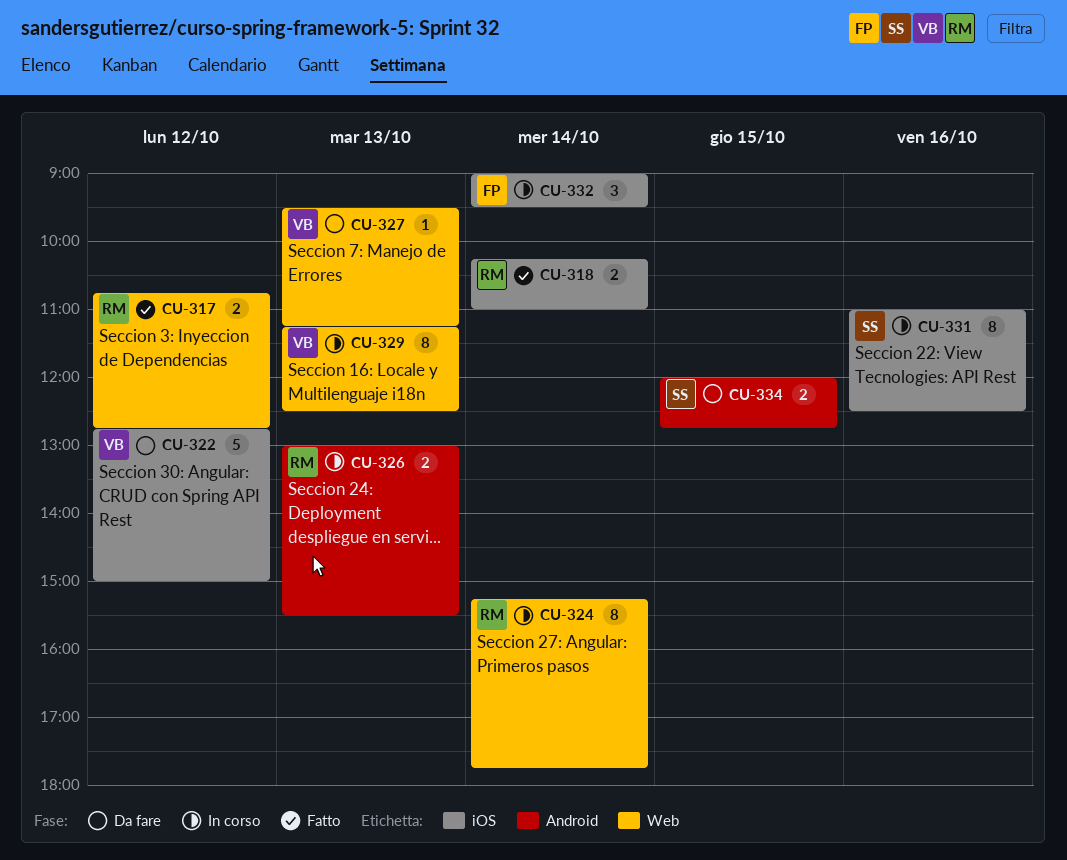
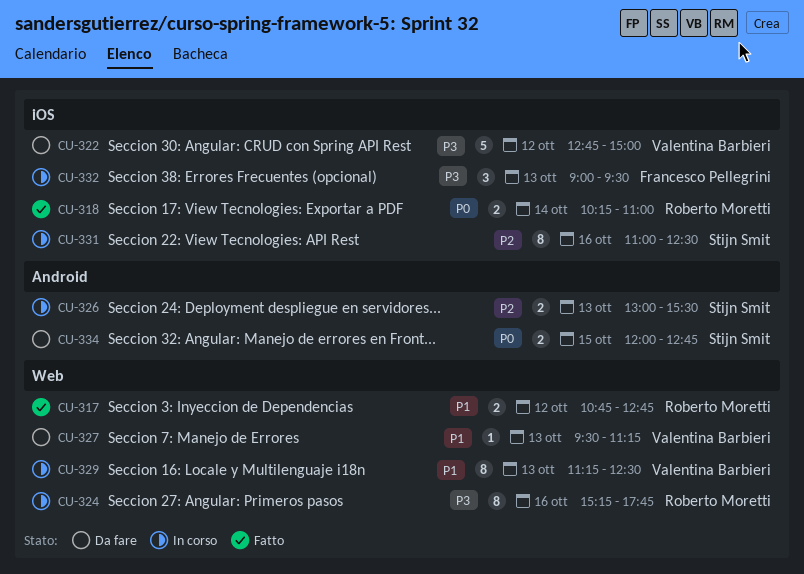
CU-324, day: Oct 14 -> Oct 16
CU-326, owner: Roberto Moretti -> Stijn Smit
CU-332, day: Oct 14 -> Oct 13

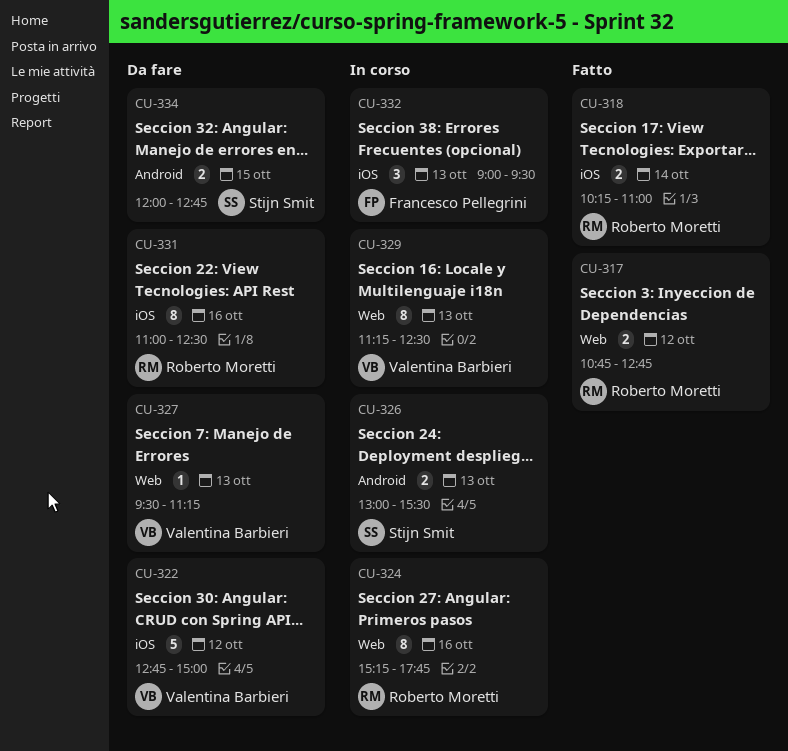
CU-331, status: In corso -> Da fare
CU-331, owner: Stijn Smit -> Roberto Moretti

